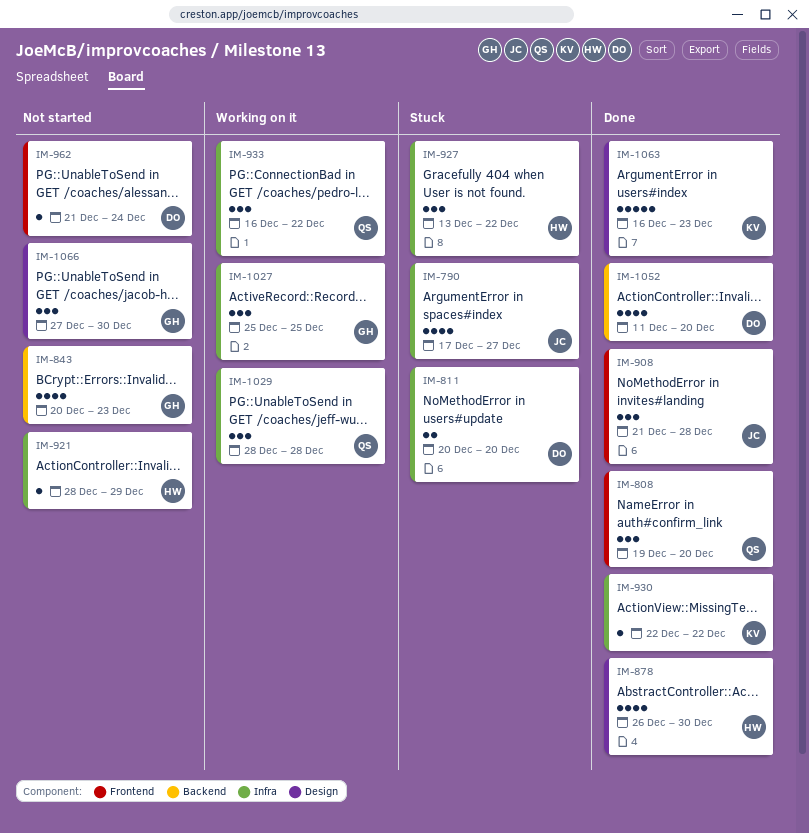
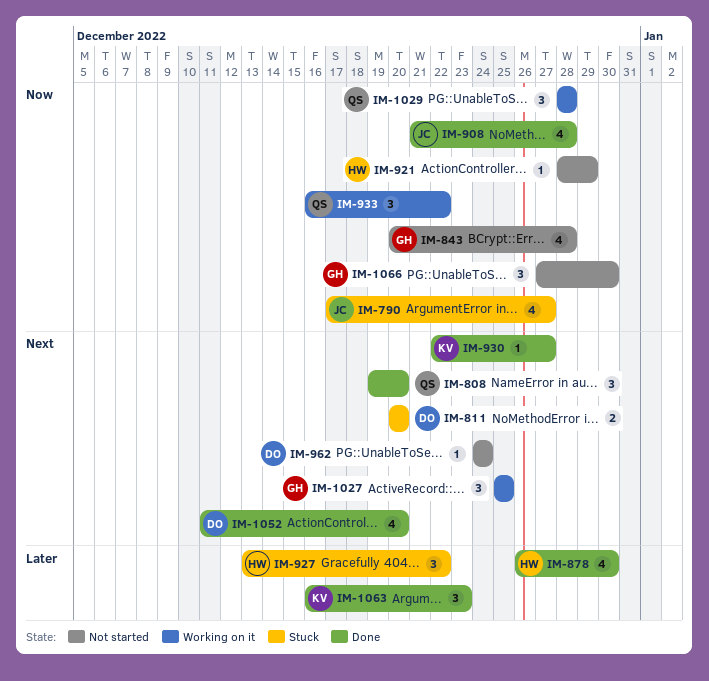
IM-843, due: Dec 23 -> Dec 28
IM-908, estimate: 3 -> 4
IM-930, due: Dec 22 -> Dec 27
IM-962, start: Dec 21 -> Dec 24
IM-1063, estimate: 5 -> 3

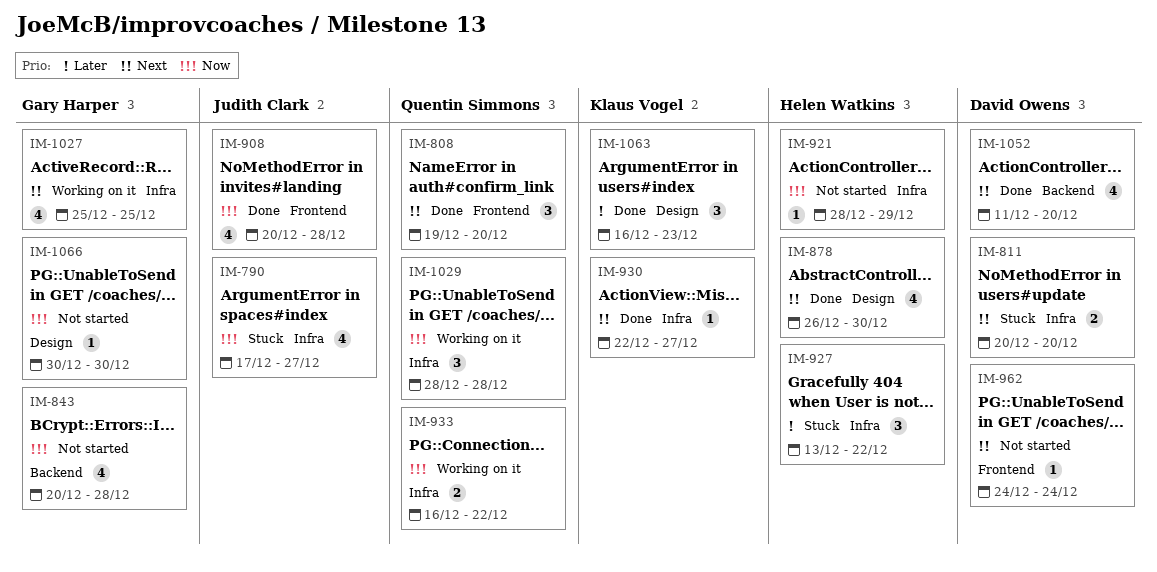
IM-878, priority: Later -> Next
IM-908, start: Dec 21 -> Dec 20
IM-933, estimate: 3 -> 2
IM-1027, estimate: 3 -> 4
IM-1066, estimate: 3 -> 1
IM-1066, start: Dec 27 -> Dec 30

